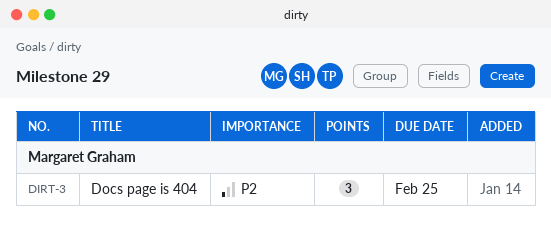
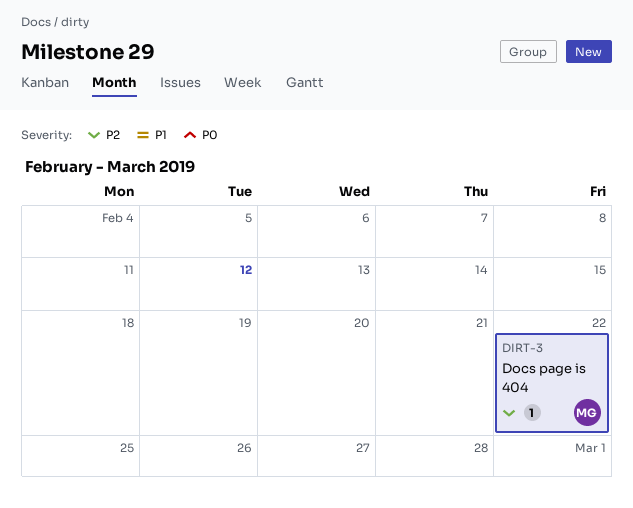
DIRT-3, estimate: 3 -> 1
DIRT-3, due: Feb 25 -> Feb 22

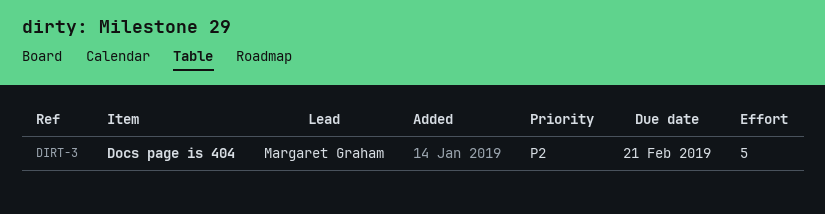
DIRT-3, estimate: 1 -> 5
DIRT-3, due: Feb 22 -> Feb 21

